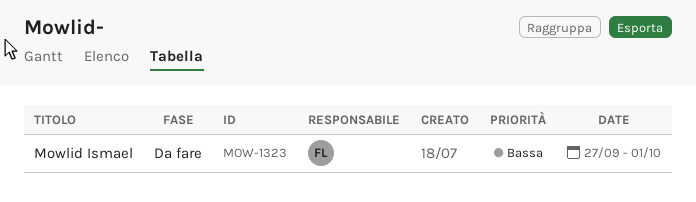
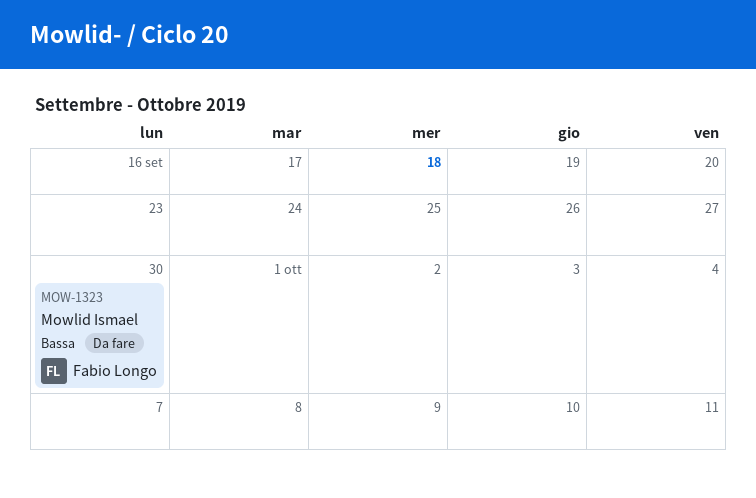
MOW-1323, due: Oct 1 -> Sep 30

